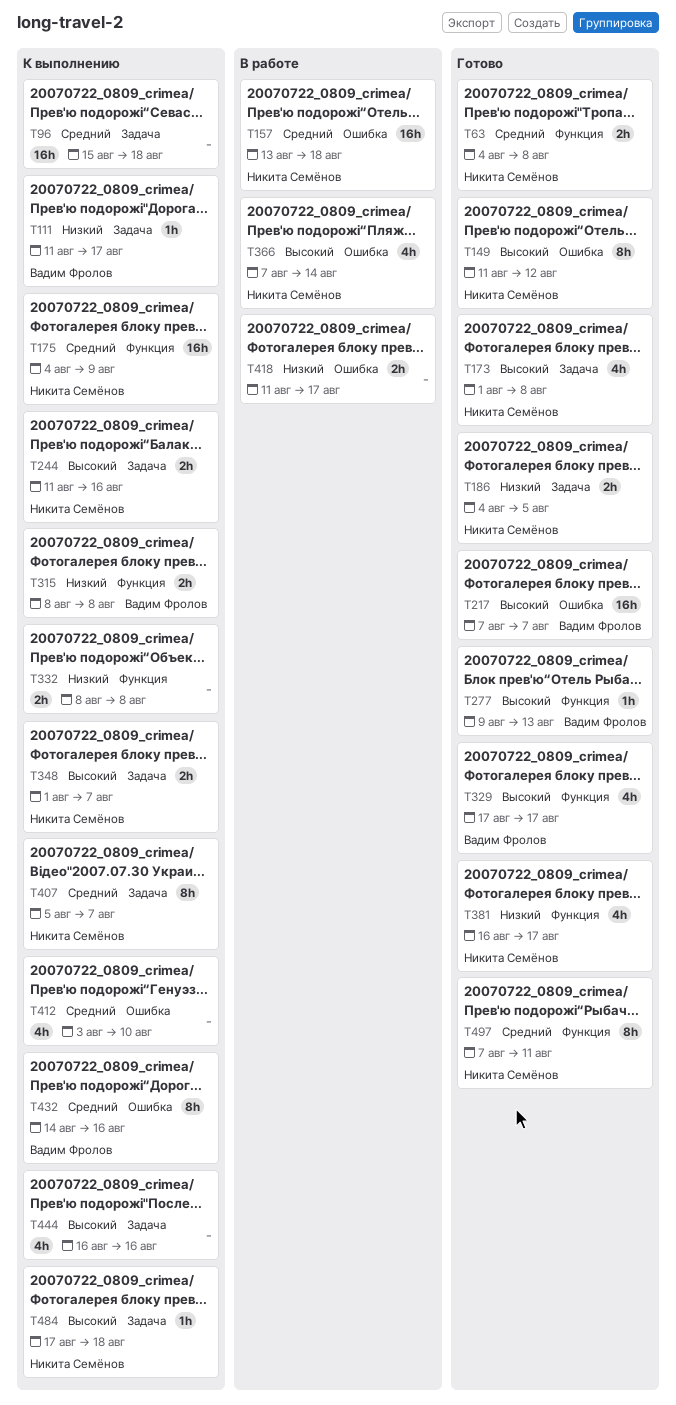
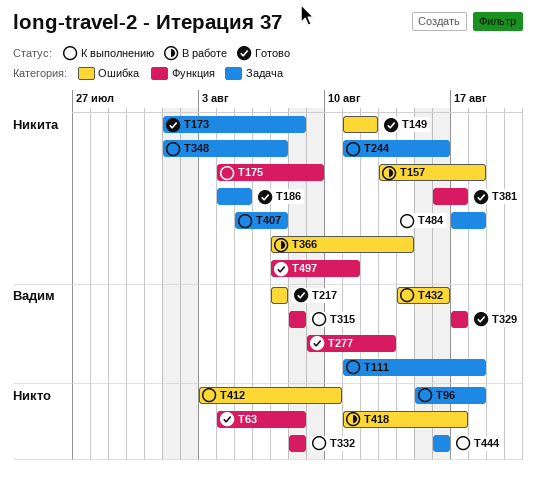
T63, owner: Никита Семёнов -> none
T111, due: Aug 17 -> Aug 18

